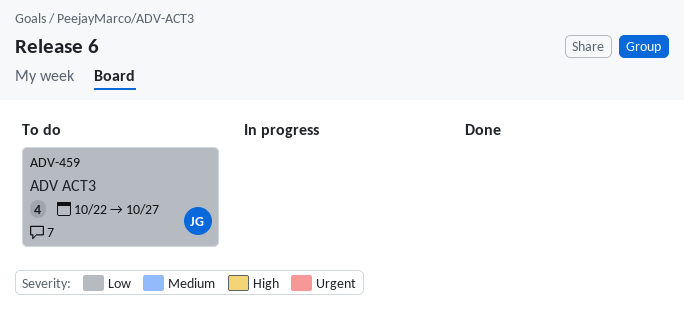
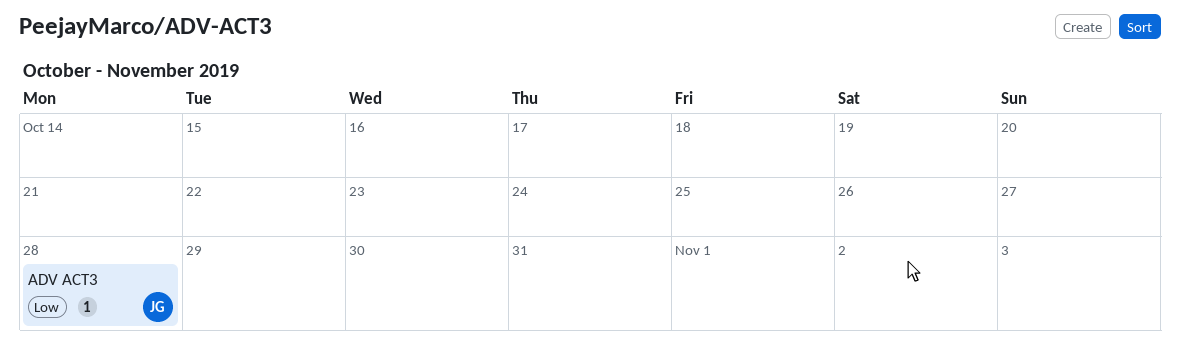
ADV ACT3, estimate: 4 -> 1
ADV ACT3, due: Oct 27 -> Oct 28

